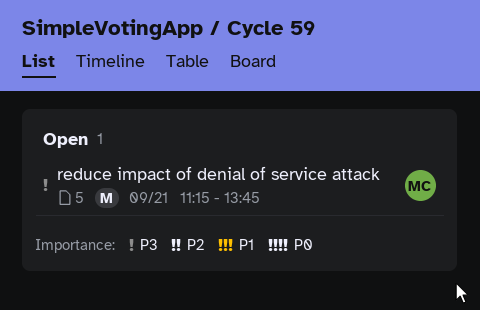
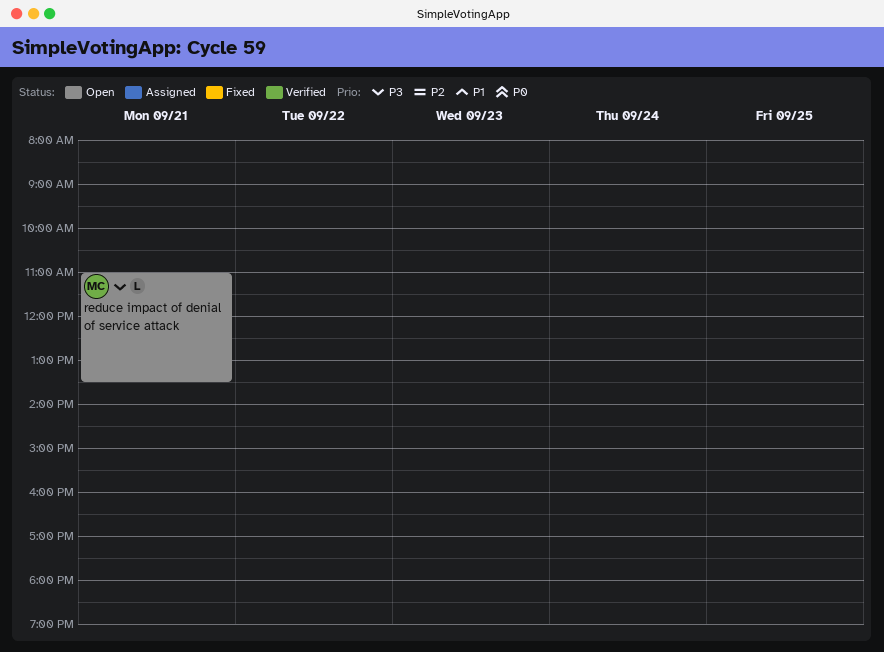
reduce impact of denial of service attack, estimate: M -> L
reduce impact of denial of service attack, begins: 11:15 -> 11:00
reduce impact of denial of service attack, ends: 13:45 -> 13:30

